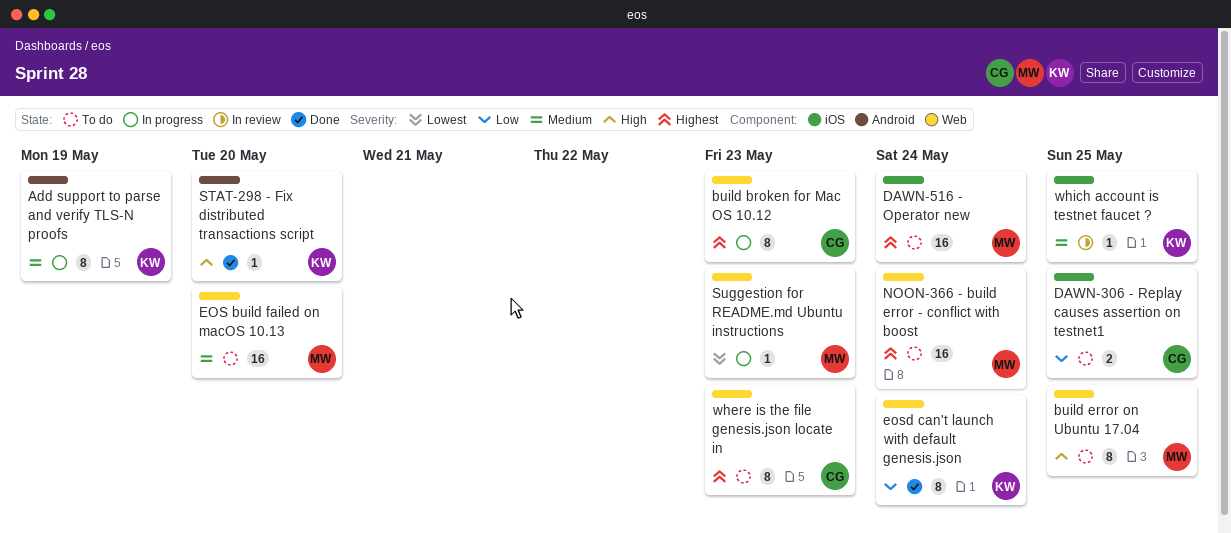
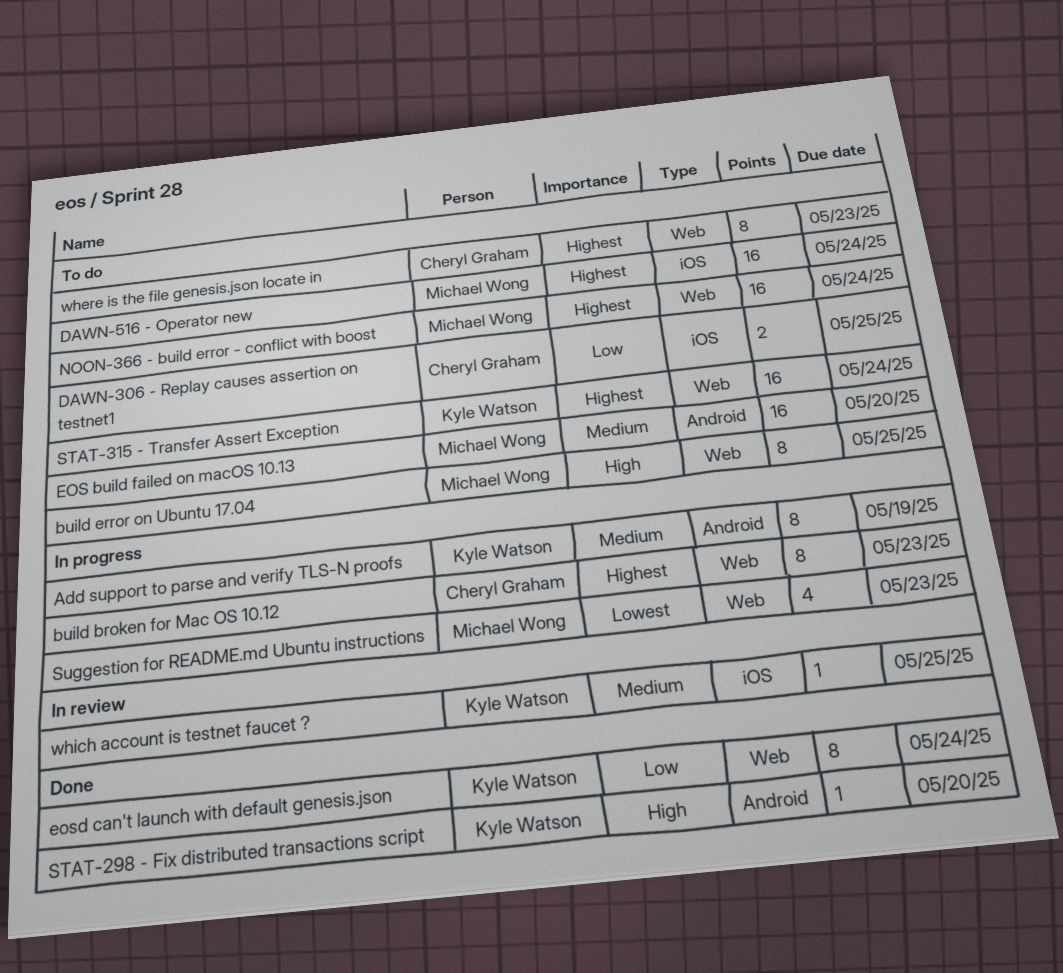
EOS build failed on macOS 10.13, label: Web -> Android
STAT-315 ⁃ Transfer Assert Exception: none -> present
Suggestion for README.md Ubuntu instructions, estimate: 1 -> 4

